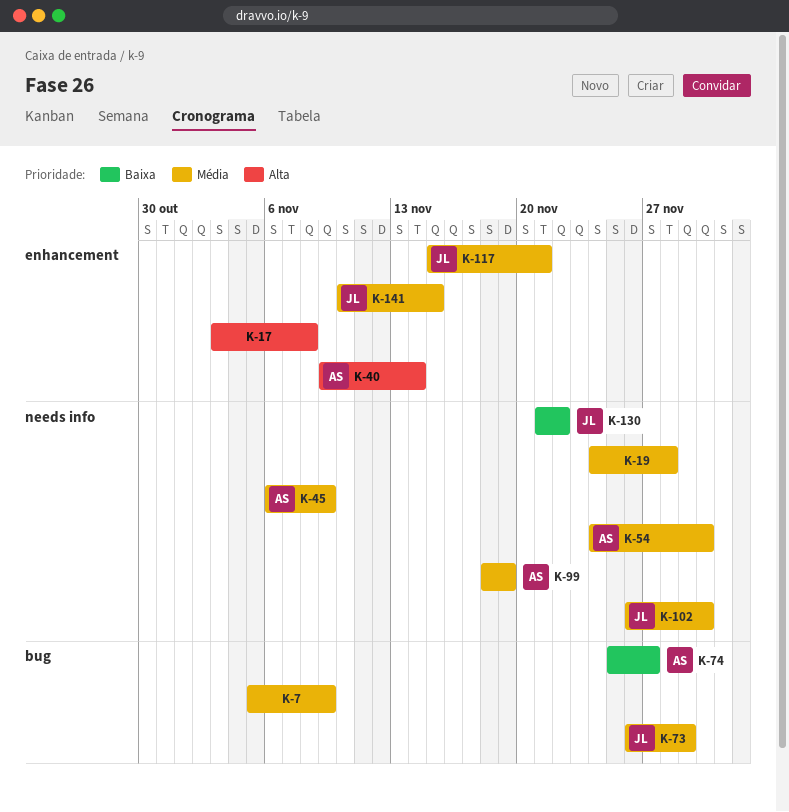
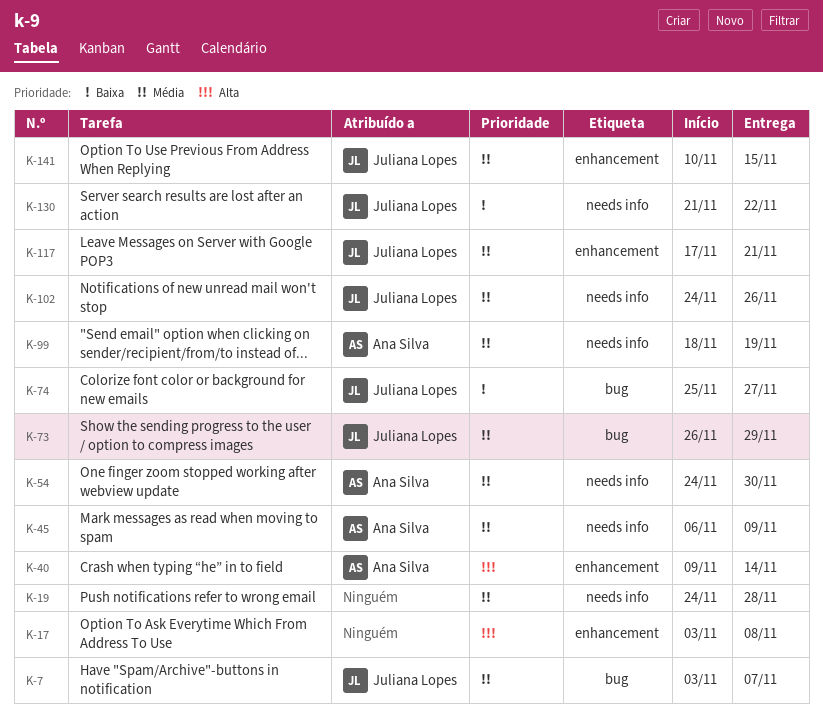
K-7, owner: none -> Juliana Lopes
K-7, start: Nov 5 -> Nov 3
K-7, due: Nov 9 -> Nov 7
K-74, owner: Ana Silva -> Juliana Lopes
K-102, start: Nov 26 -> Nov 24
K-102, due: Nov 30 -> Nov 26
K-117, start: Nov 15 -> Nov 17

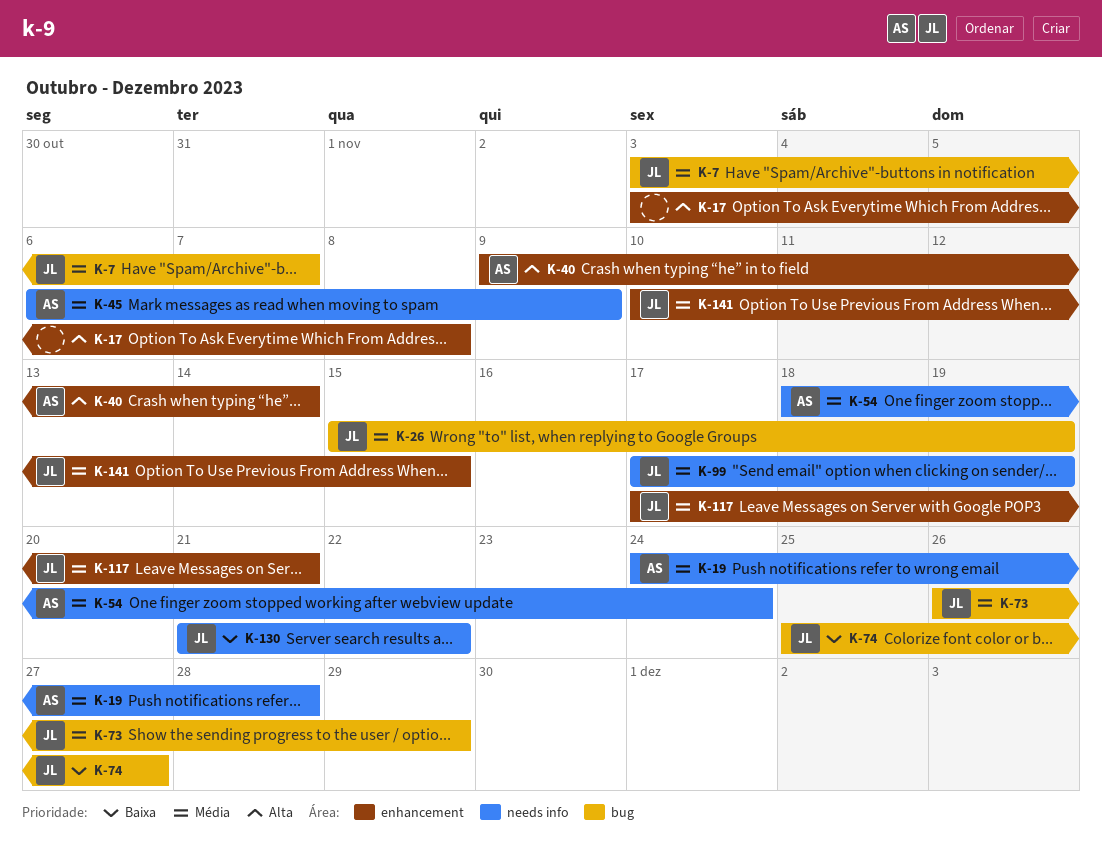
K-19, owner: none -> Ana Silva
K-26: none -> present
K-54, start: Nov 24 -> Nov 18
K-54, due: Nov 30 -> Nov 24
K-99, owner: Ana Silva -> Juliana Lopes
K-99, start: Nov 18 -> Nov 17
K-102: present -> none

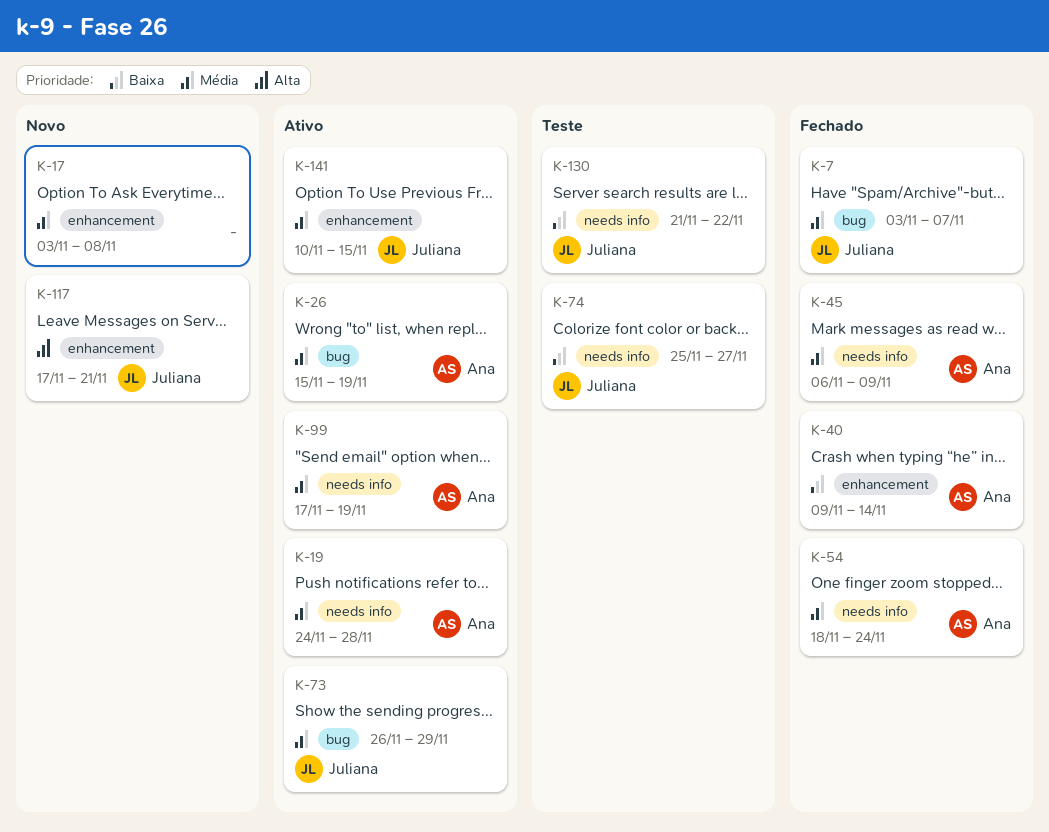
K-17, priority: Alta -> Média
K-26, owner: Juliana -> Ana
K-40, priority: Alta -> Baixa
K-74, label: bug -> needs info
K-99, owner: Juliana -> Ana
K-117, priority: Média -> Alta

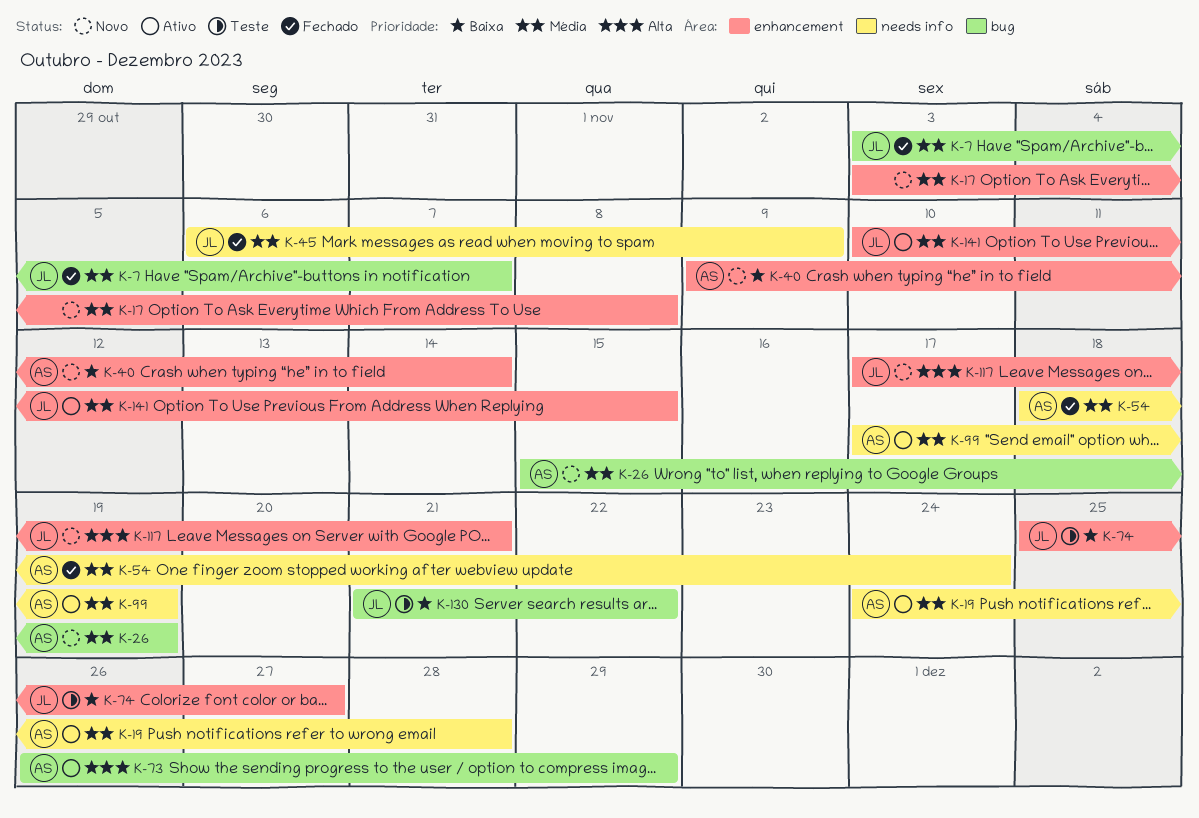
K-26, status: Ativo -> Novo
K-40, status: Fechado -> Novo
K-45, owner: Ana -> Juliana
K-73, owner: Juliana -> Ana
K-73, priority: Média -> Alta
K-74, label: needs info -> enhancement
K-130, label: needs info -> bug

